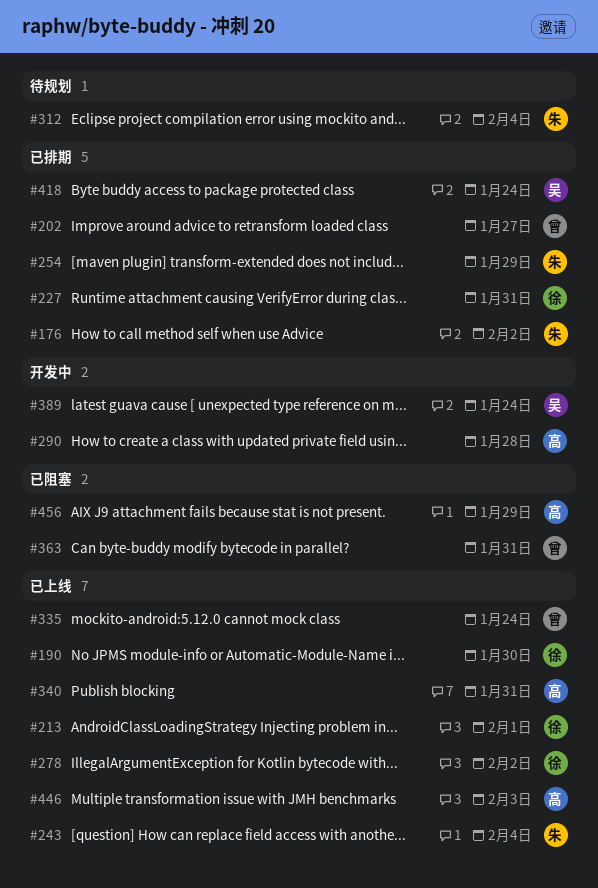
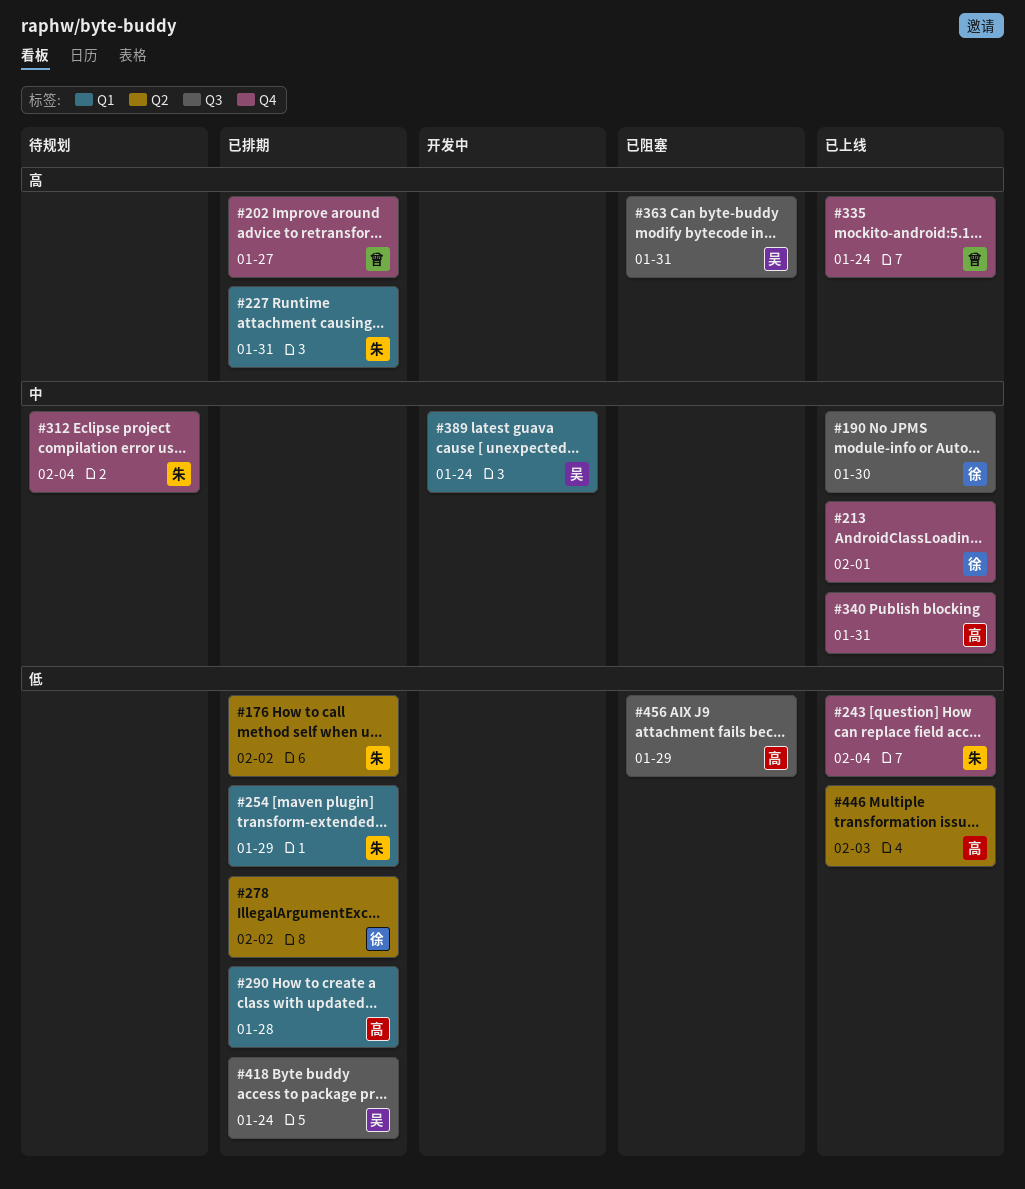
#227, owner: 徐 -> 朱
#278, status: 已上线 -> 已排期
#290, status: 开发中 -> 已排期
#363, owner: 曾 -> 吴

